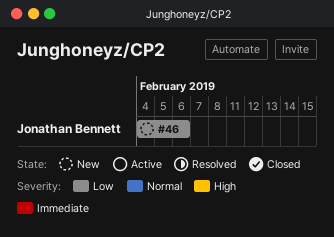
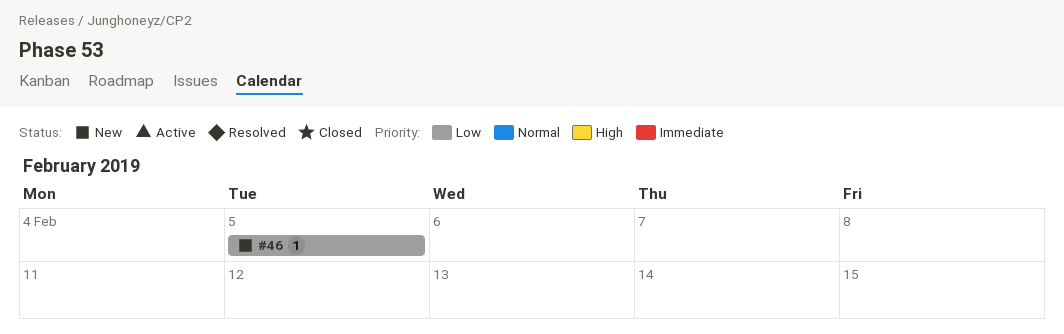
#46, start: Feb 4 -> Feb 5
#46, due: Feb 6 -> Feb 5

